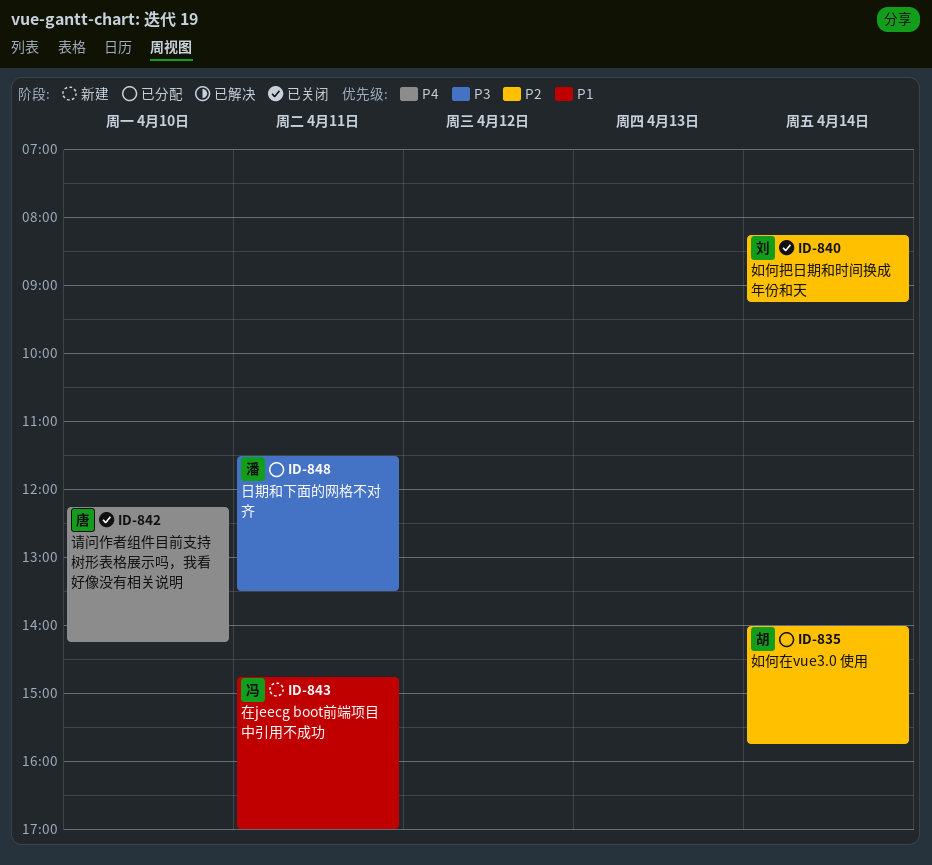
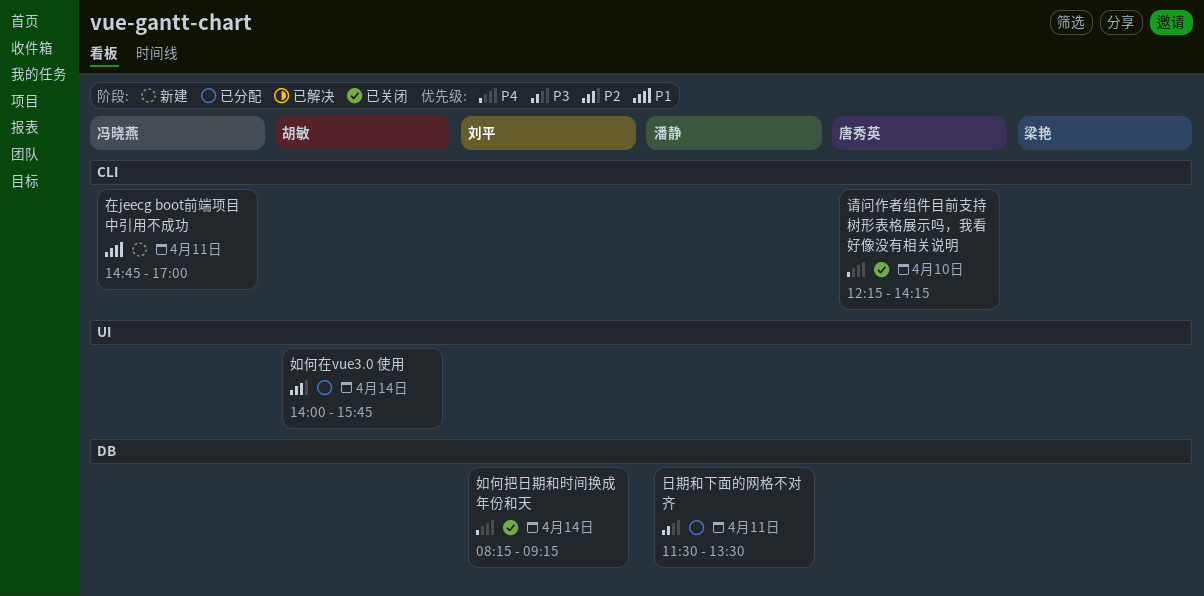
如何把日期和时间换成 年份和天, priority: P2 -> P4

